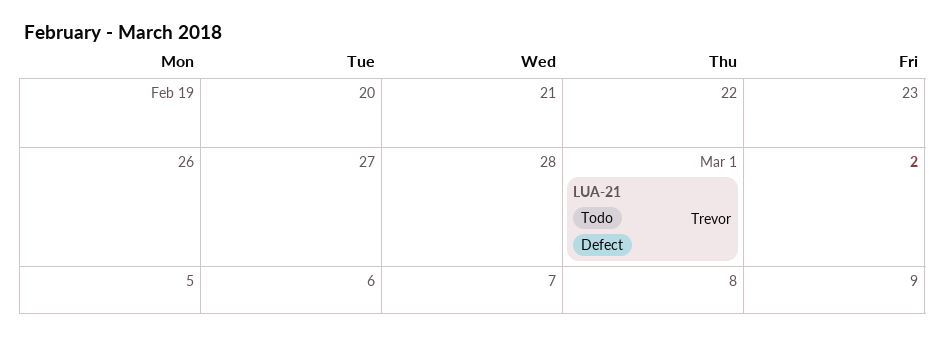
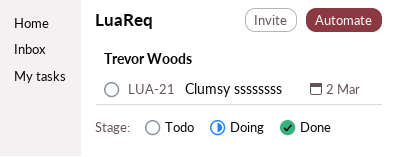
LUA-21, due: Mar 1 -> Mar 2

